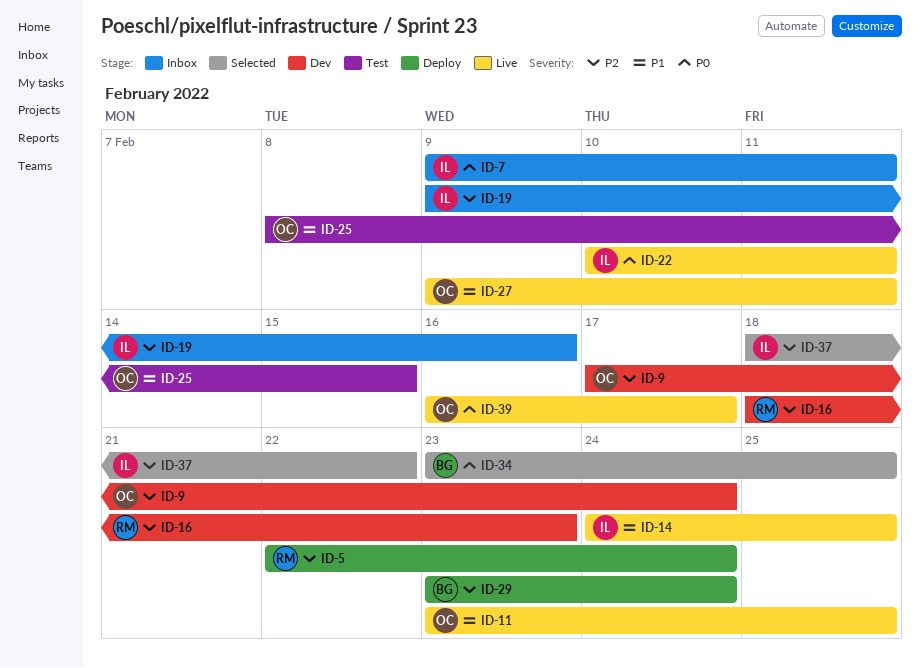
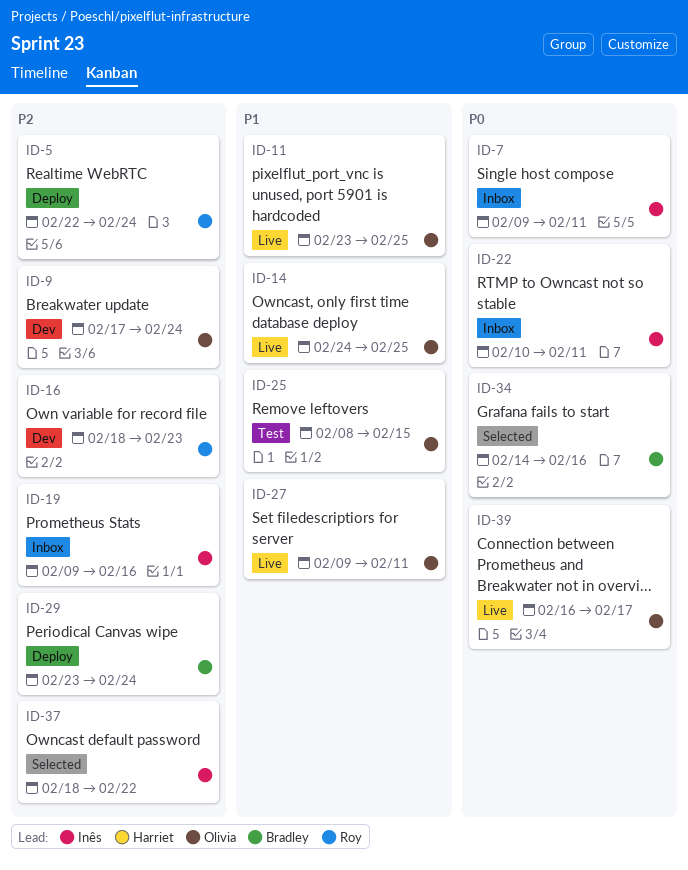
ID-14, owner: Inês -> Olivia
ID-22, status: Live -> Inbox
ID-34, start: Feb 23 -> Feb 14
ID-34, due: Feb 25 -> Feb 16

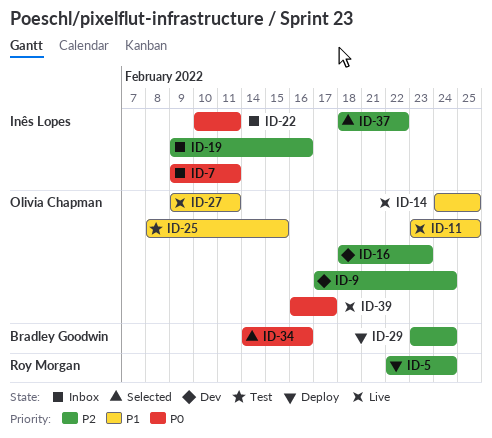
ID-16, owner: Roy Morgan -> Olivia Chapman

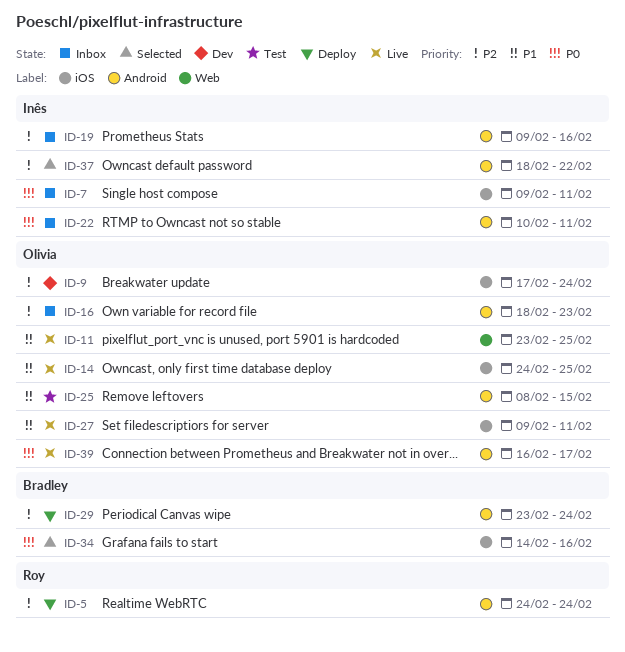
ID-5, start: Feb 22 -> Feb 24
ID-16, status: Dev -> Inbox

